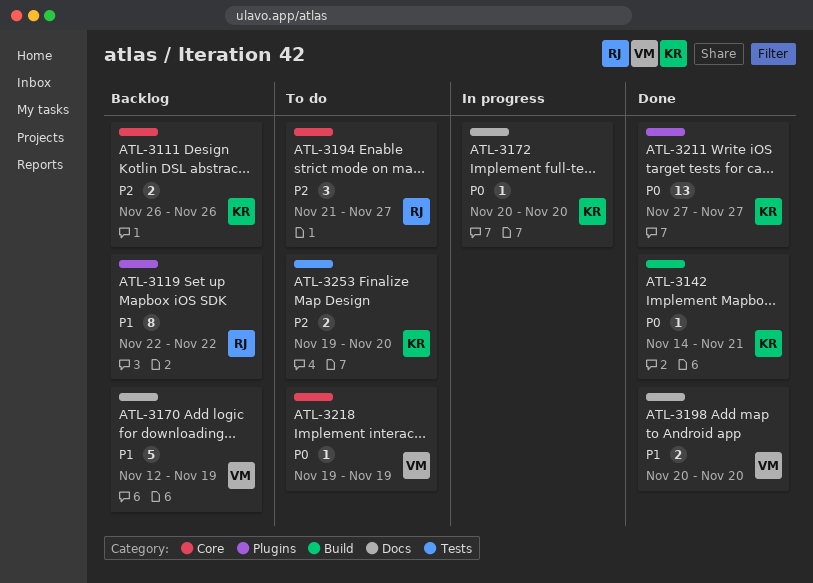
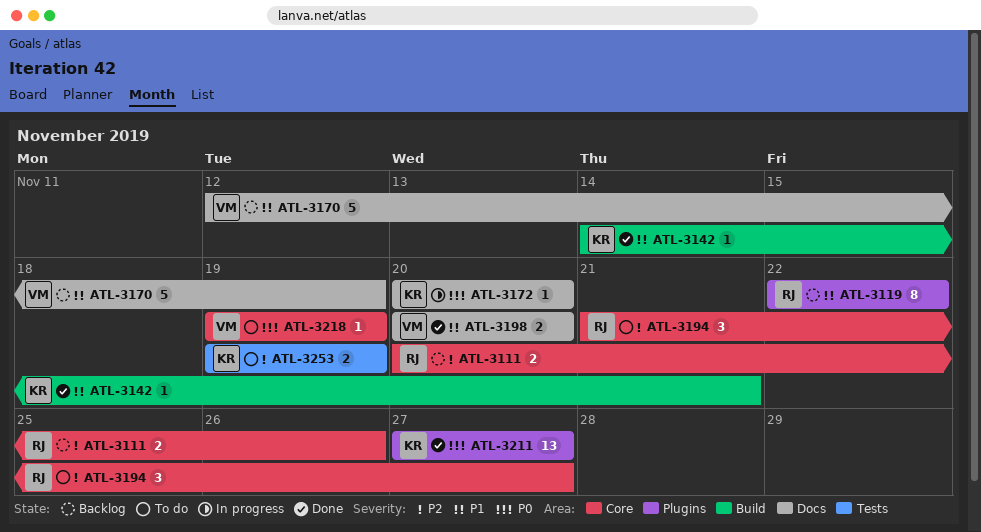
ATL-3111, owner: KR -> RJ
ATL-3111, start: Nov 26 -> Nov 20
ATL-3142, priority: P0 -> P1
ATL-3253, due: Nov 20 -> Nov 19

